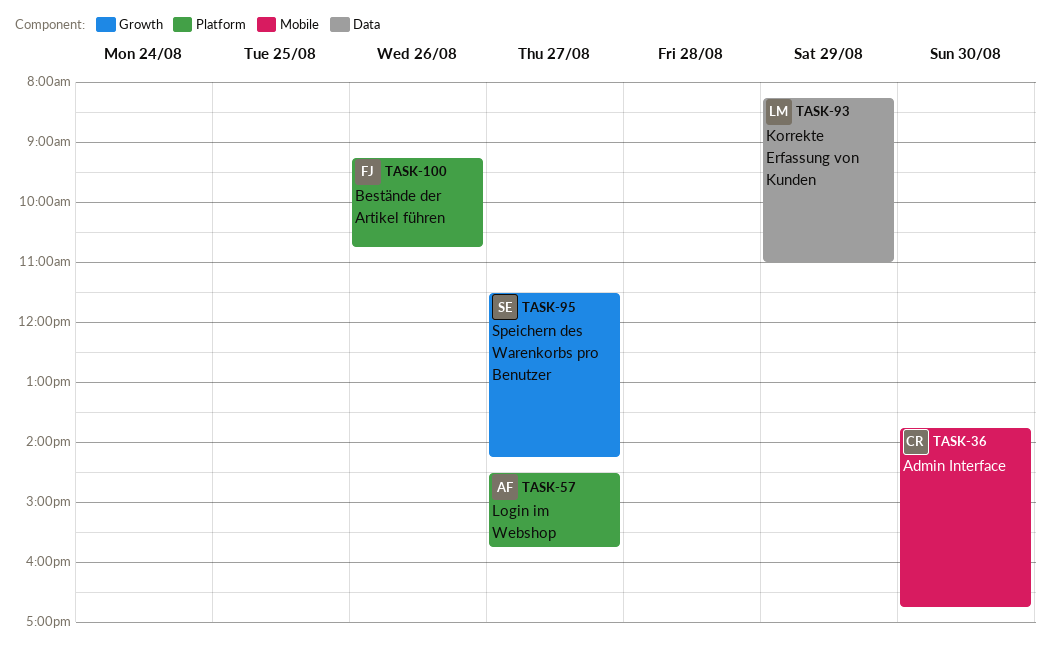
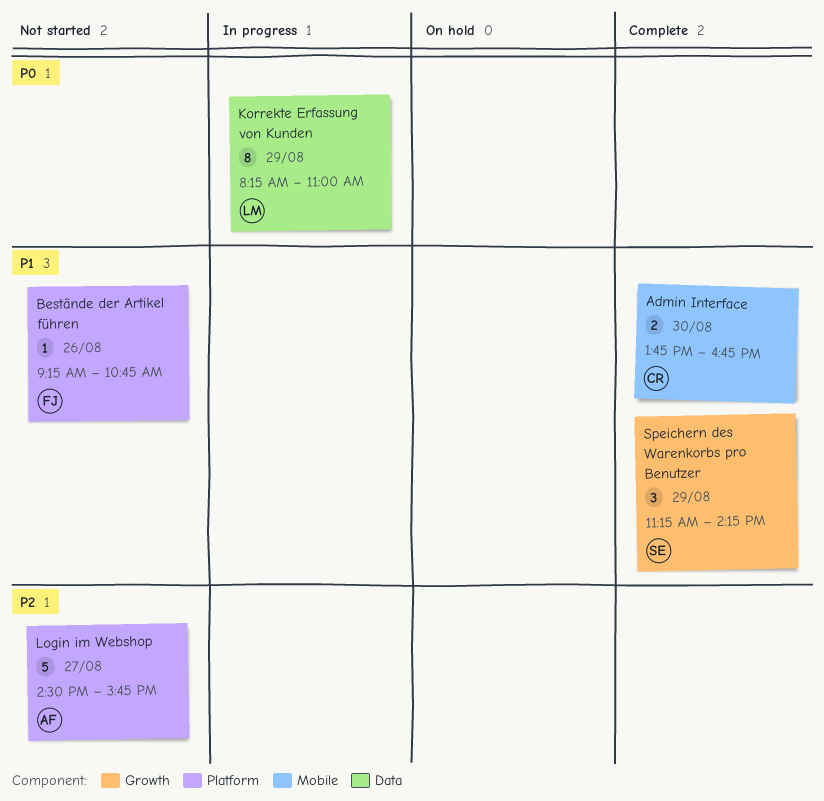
Speichern des Warenkorbs pro Benutzer, day: Aug 27 -> Aug 29
Speichern des Warenkorbs pro Benutzer, begins: 11:30 -> 11:15

